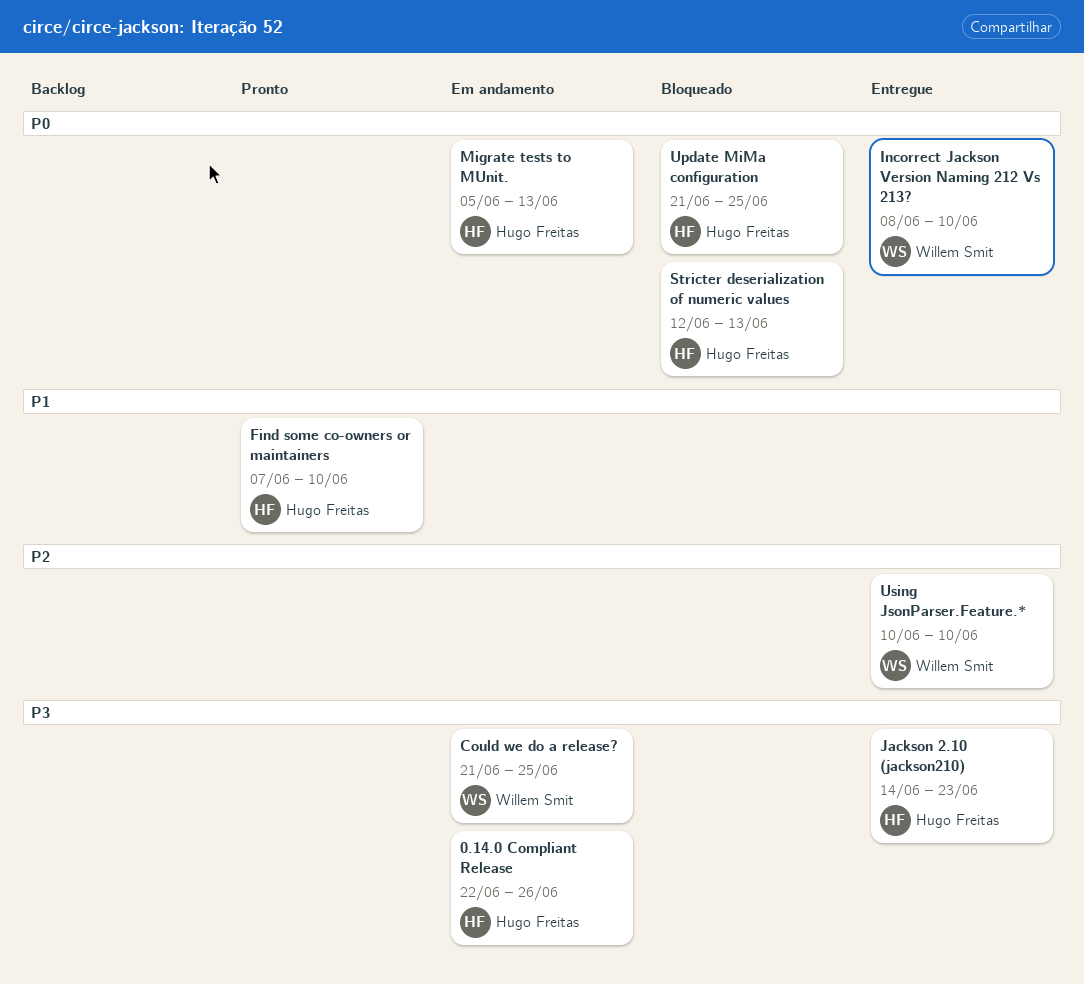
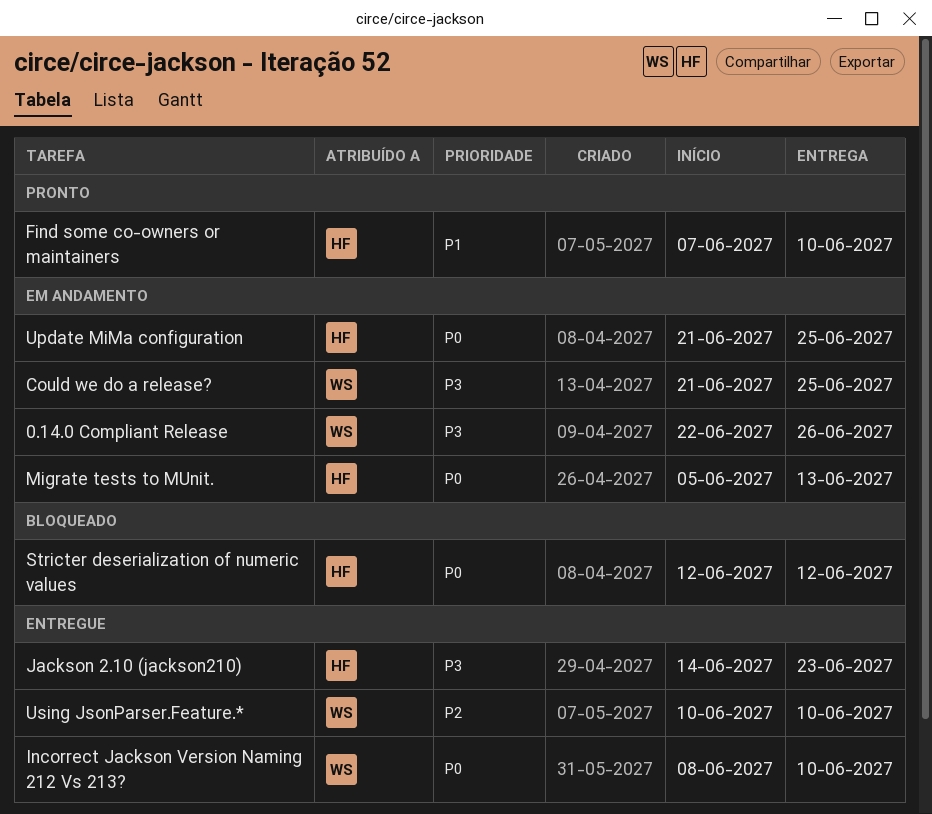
0.14.0 Compliant Release, owner: Hugo Freitas -> Willem Smit
Stricter deserialization of numeric values, due: Jun 13 -> Jun 12
Update MiMa configuration, status: Bloqueado -> Em andamento

